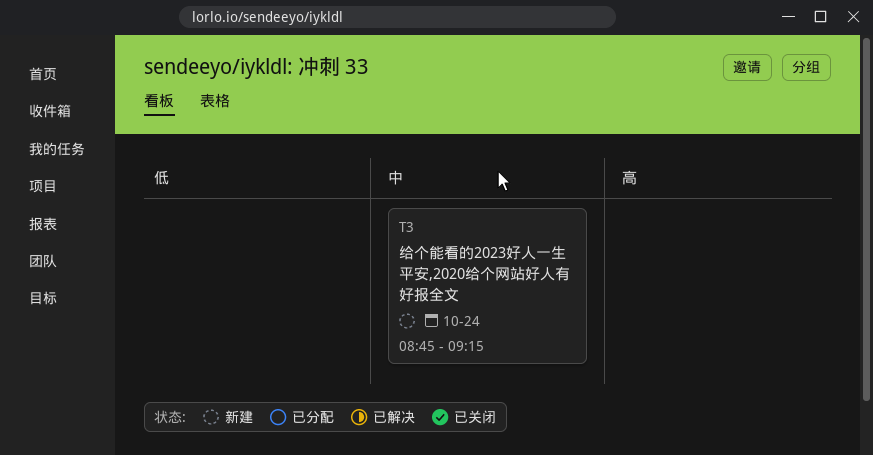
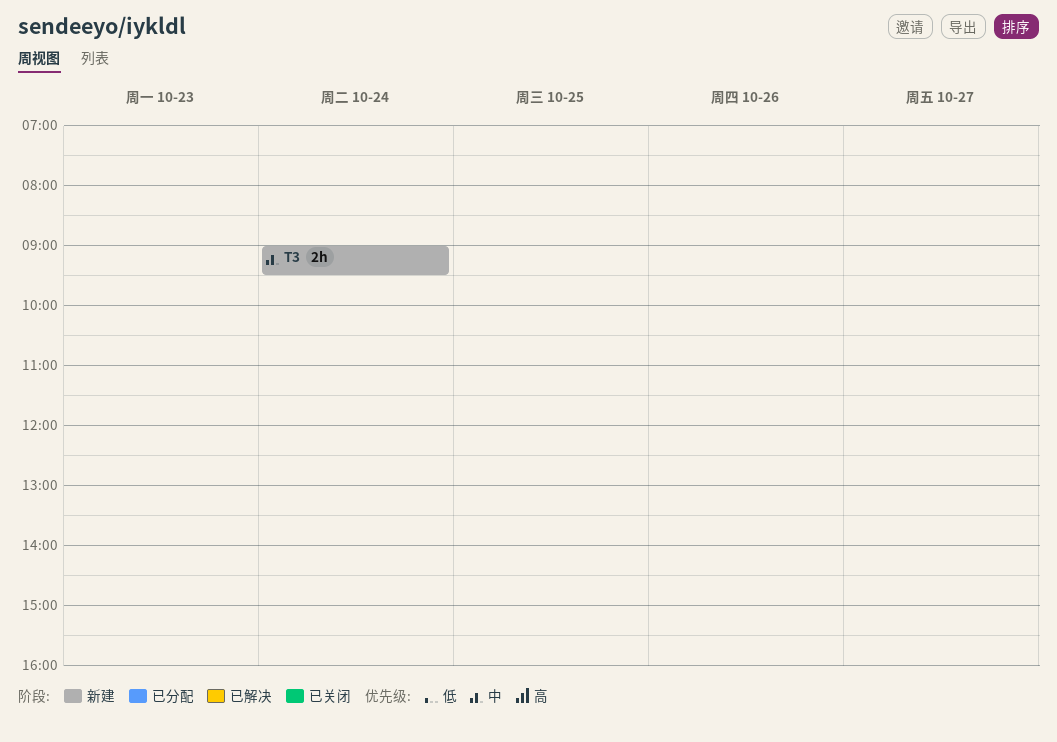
T3, begins: 08:45 -> 09:00
T3, ends: 09:15 -> 09:30

